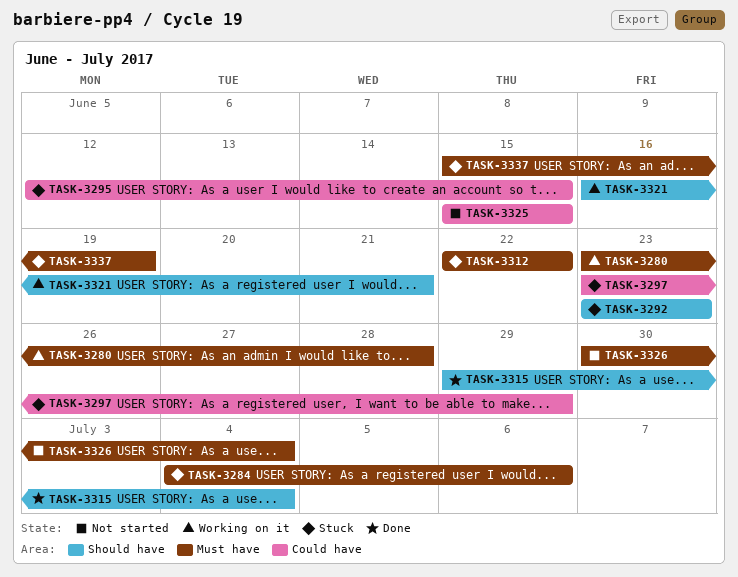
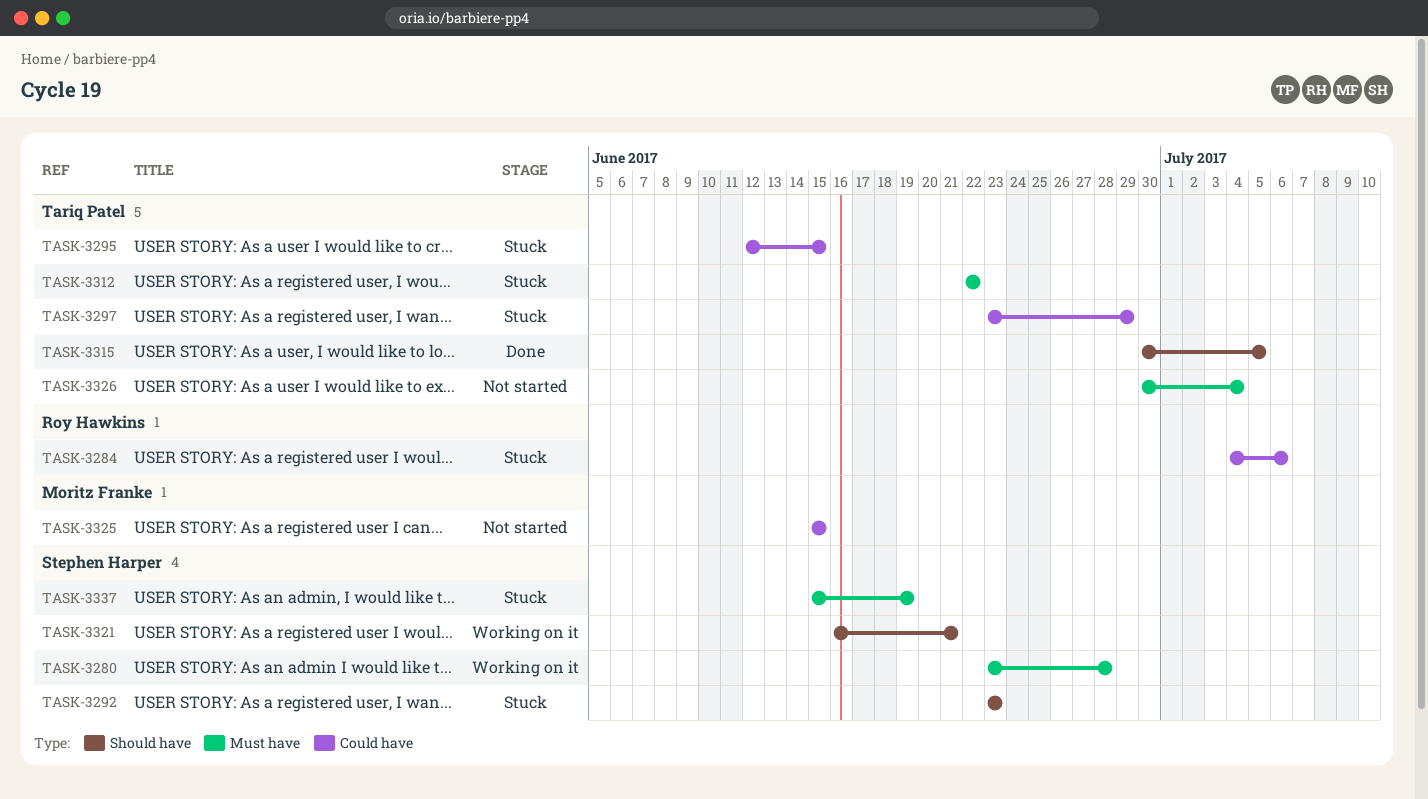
TASK-3284, label: Must have -> Could have
TASK-3315, start: Jun 29 -> Jun 30
TASK-3315, due: Jul 4 -> Jul 5

